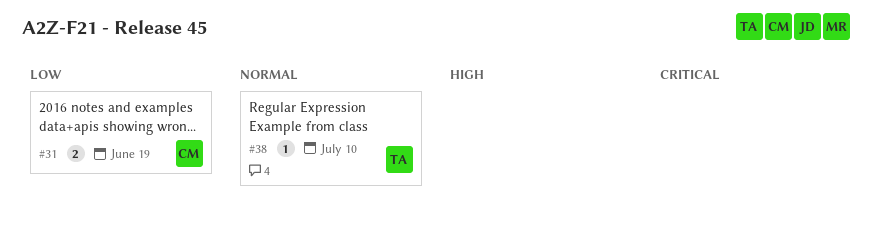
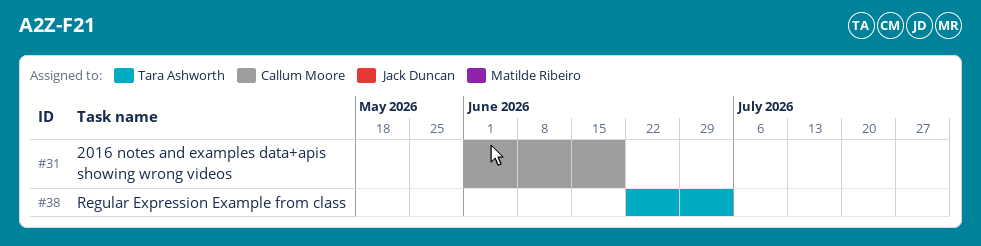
#38, due: Jul 10 -> Jul 3

